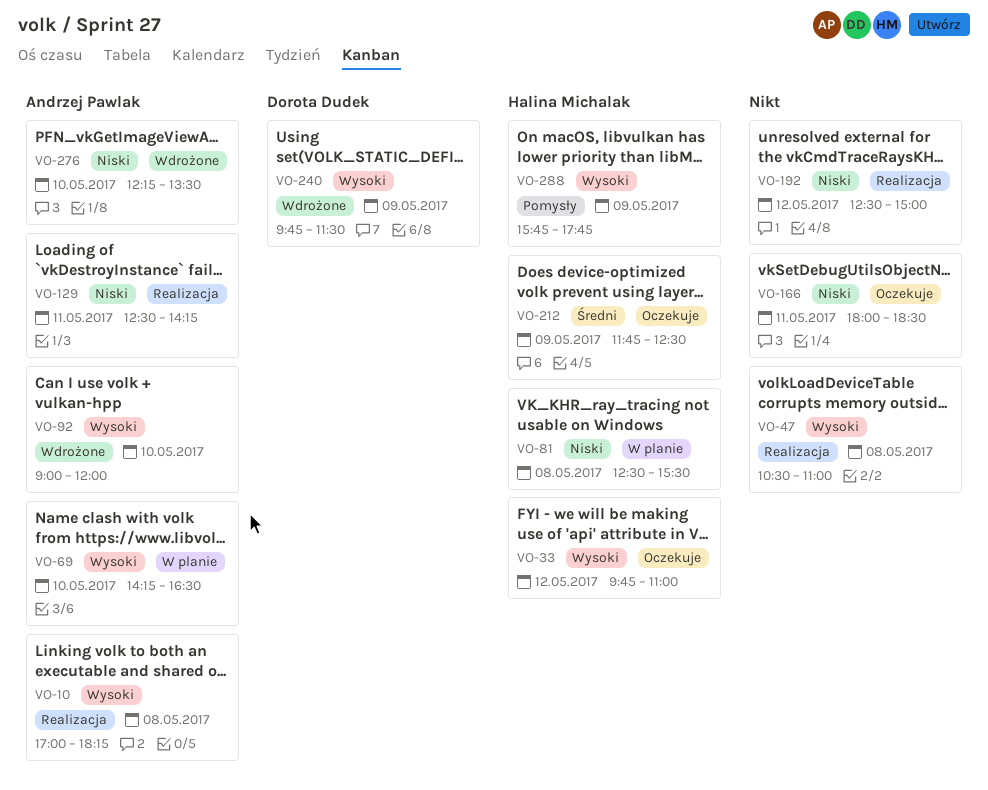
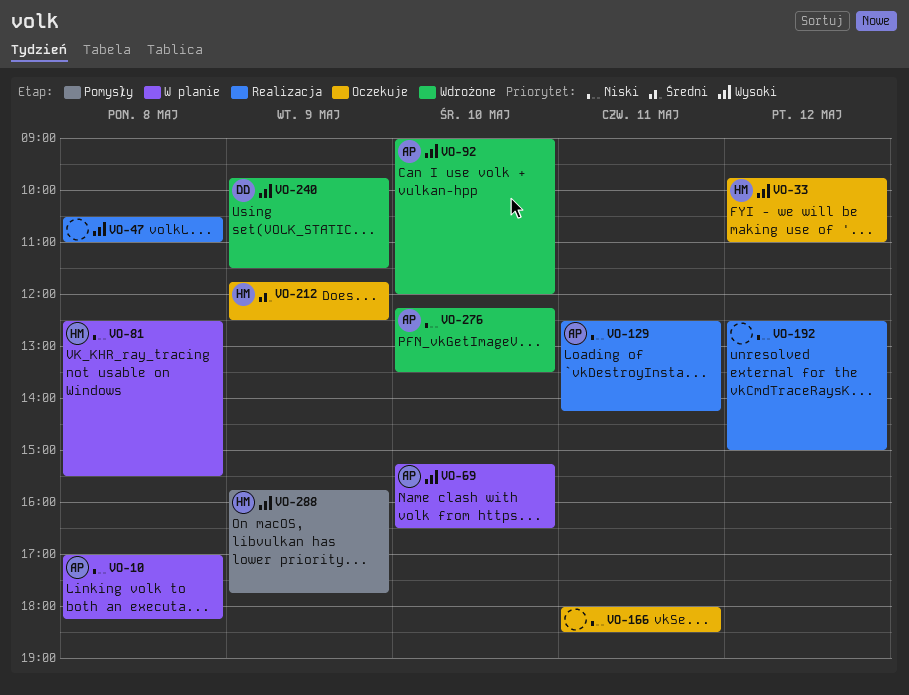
VO-10, status: Realizacja -> W planie
VO-10, priority: Wysoki -> Niski
VO-69, begins: 14:15 -> 15:15

